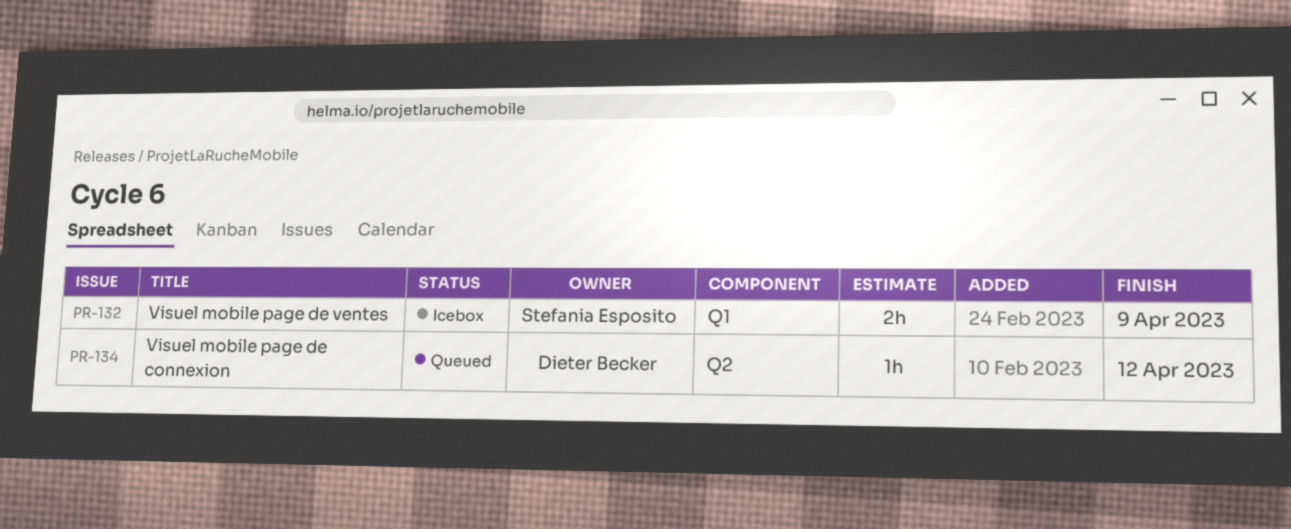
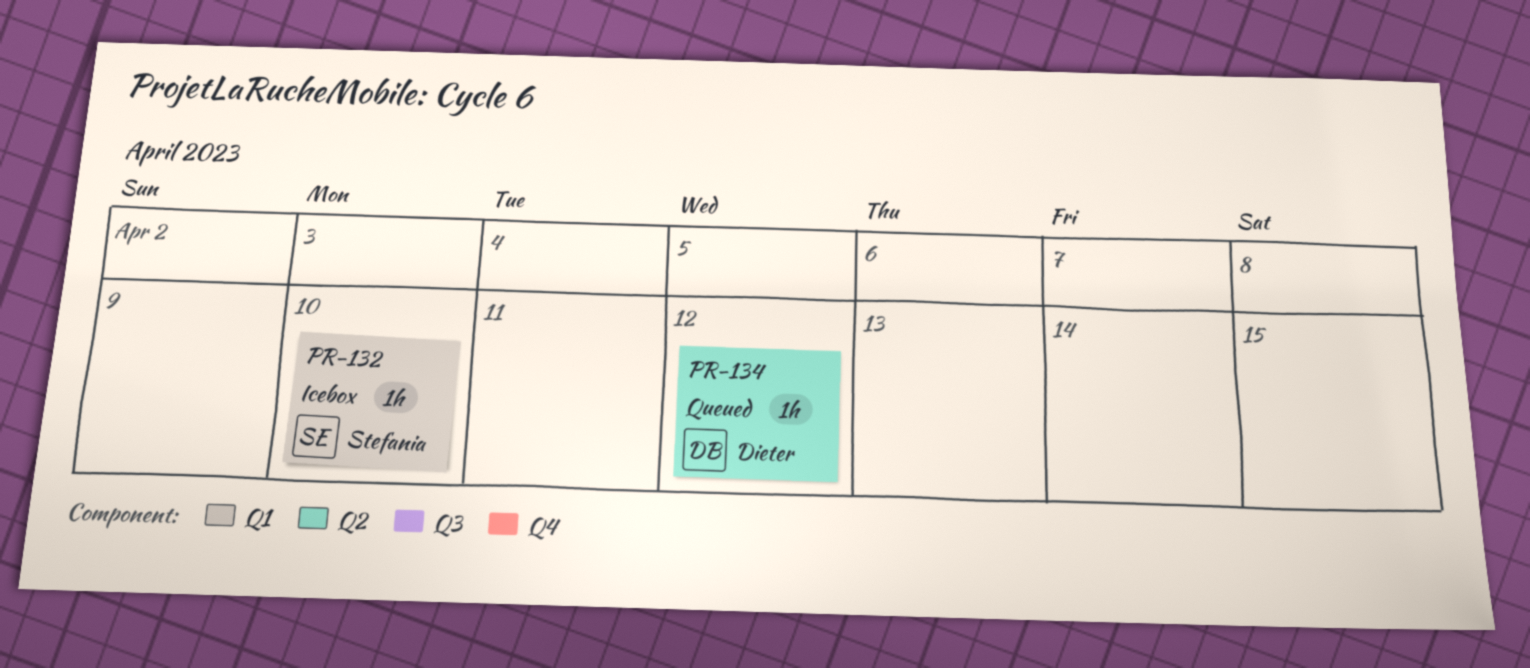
PR-132, estimate: 2h -> 1h
PR-132, due: Apr 9 -> Apr 10

